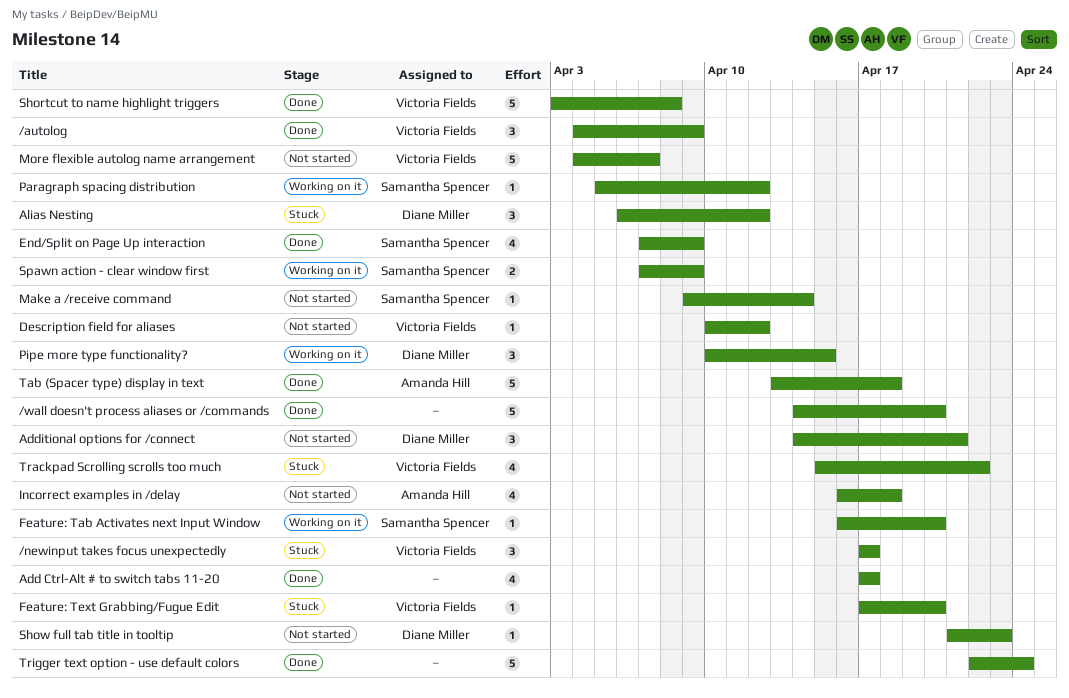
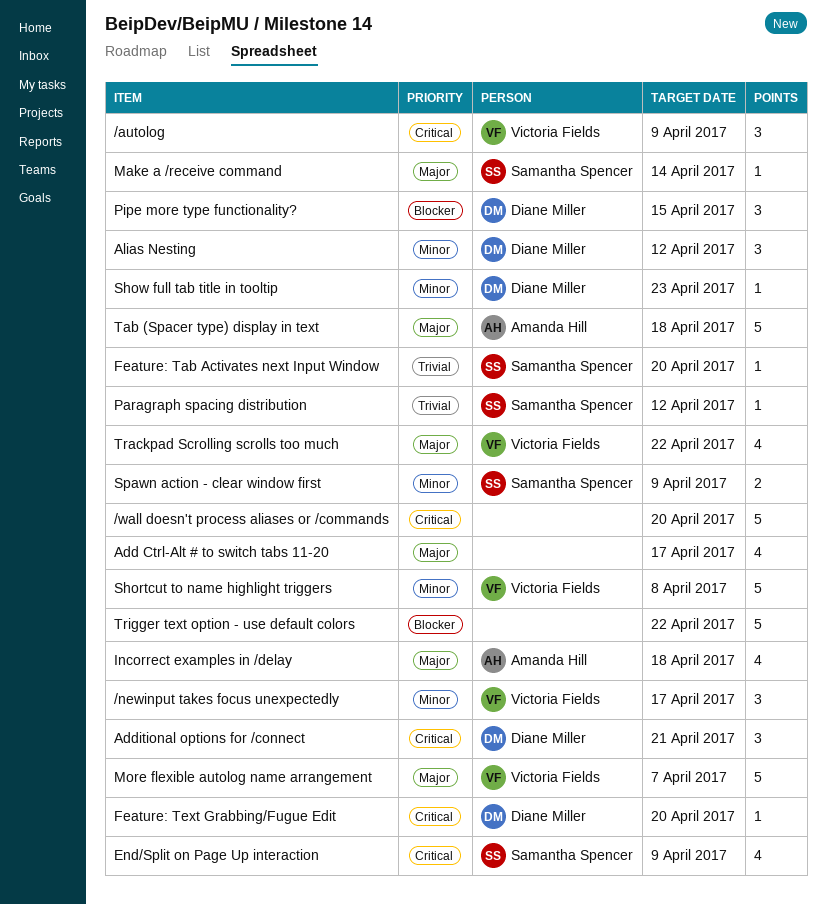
Description field for aliases: present -> none
Feature: Text Grabbing/Fugue Edit, owner: Victoria Fields -> Diane Miller
Trigger text option - use default colors, due: Apr 24 -> Apr 22

